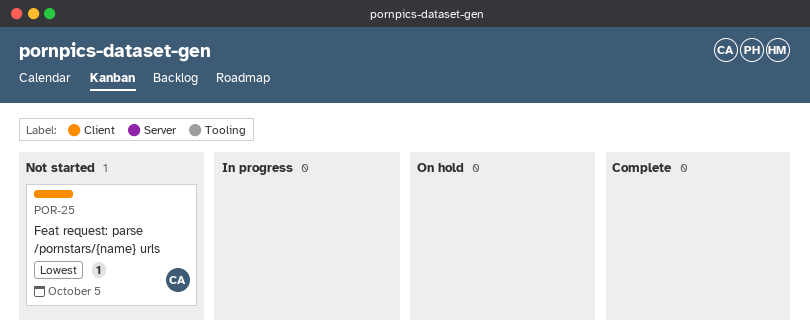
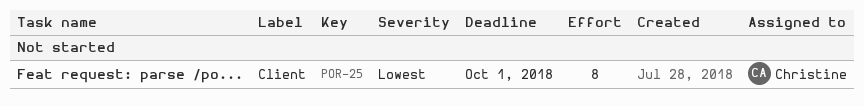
POR-25, estimate: 1 -> 8
POR-25, due: Oct 5 -> Oct 1

